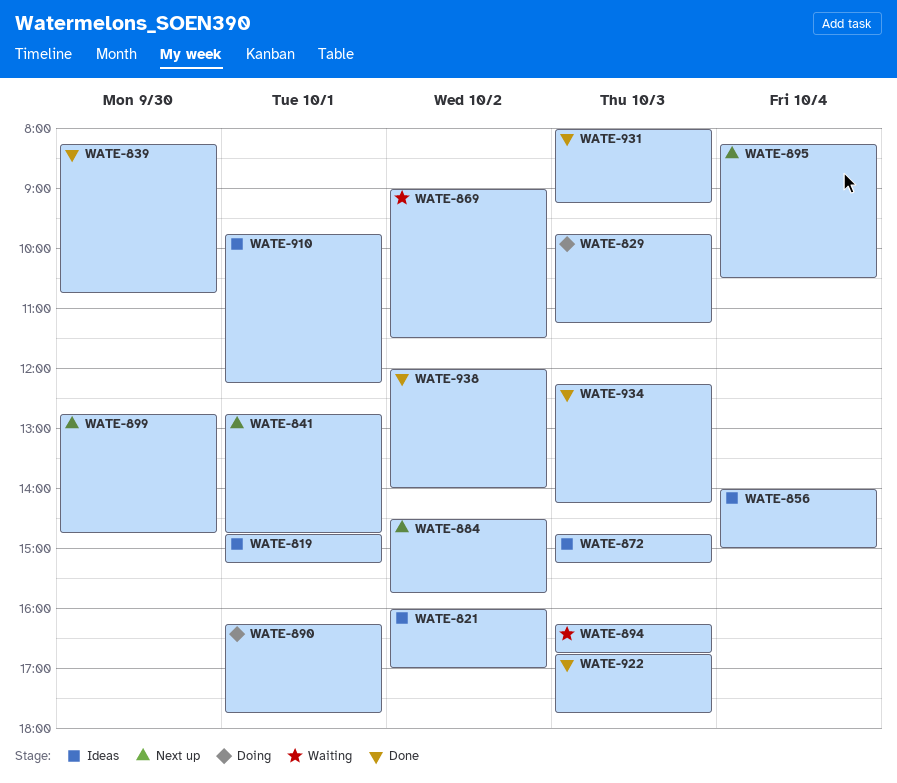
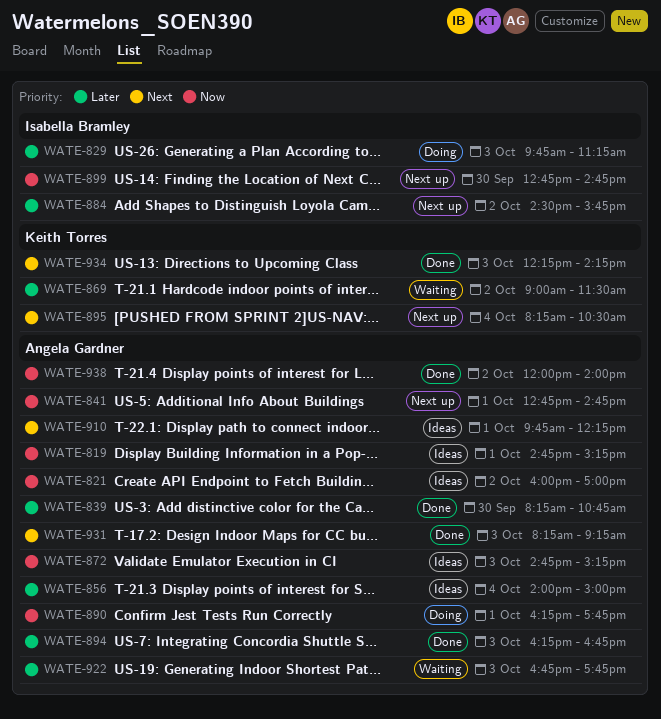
WATE-894, status: Waiting -> Done
WATE-922, status: Done -> Waiting
WATE-931, begins: 08:00 -> 08:15

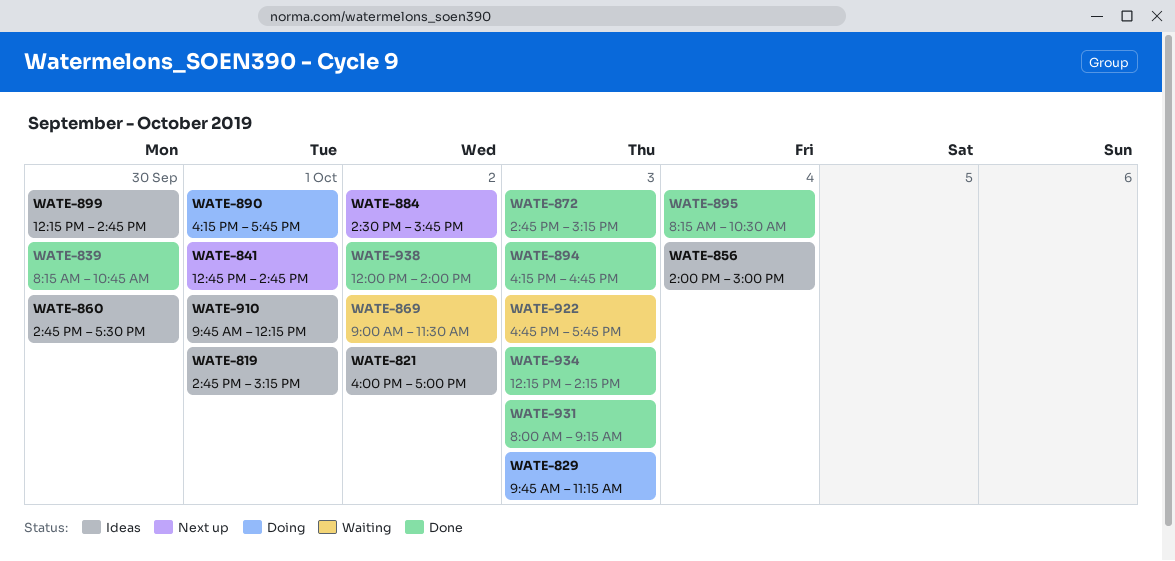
WATE-860: none -> present
WATE-872, status: Ideas -> Done
WATE-895, status: Next up -> Done
WATE-899, status: Next up -> Ideas
WATE-899, begins: 12:45 -> 12:15
WATE-931, begins: 08:15 -> 08:00

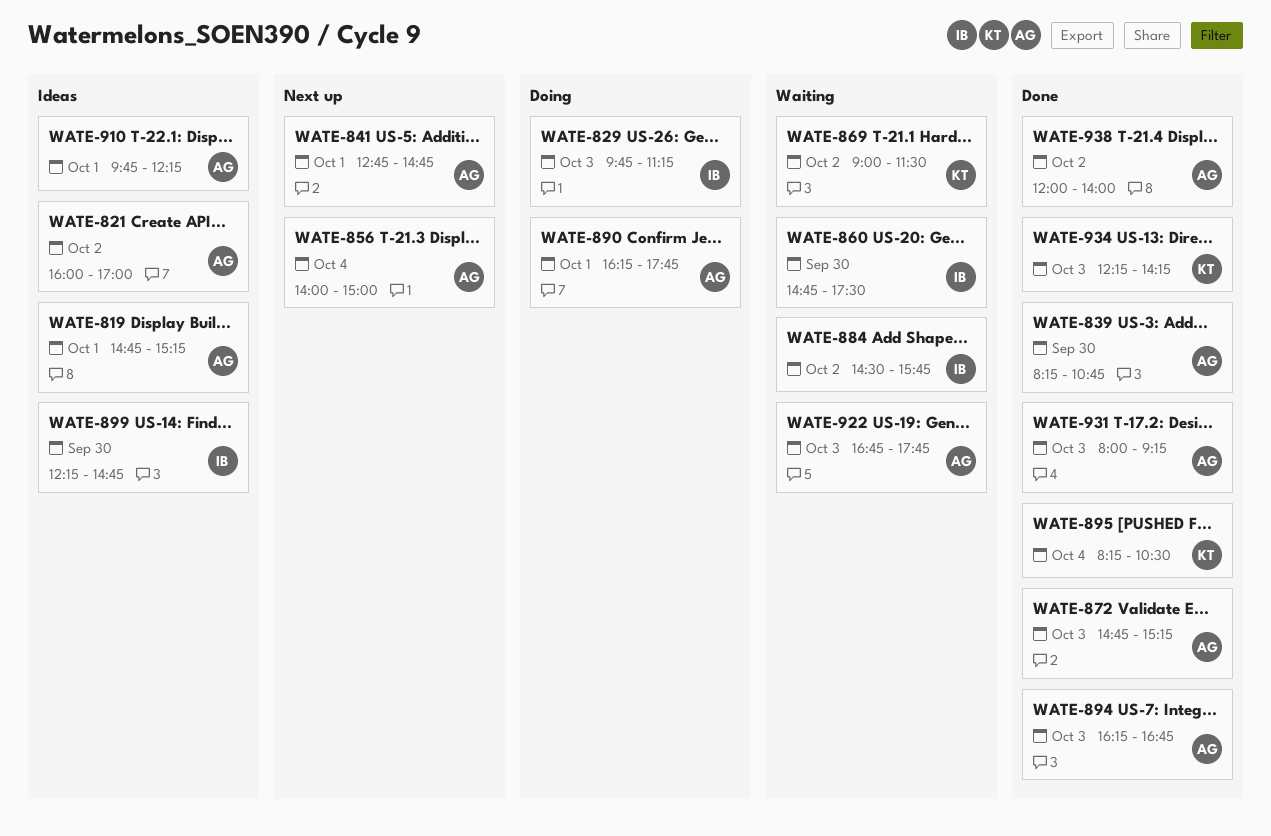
WATE-856, status: Ideas -> Next up
WATE-860, status: Ideas -> Waiting
WATE-884, status: Next up -> Waiting

